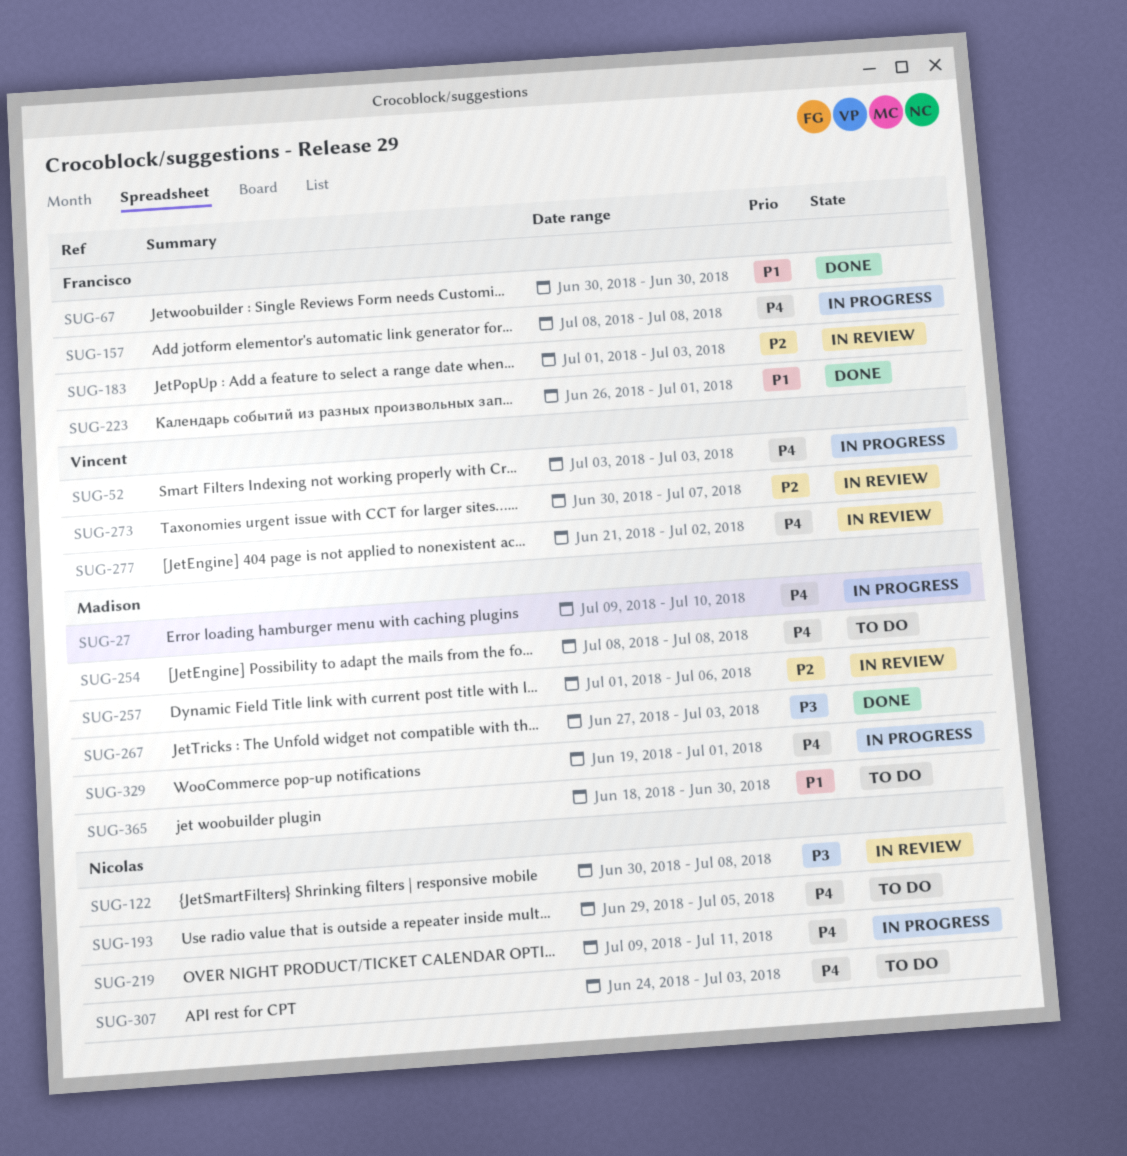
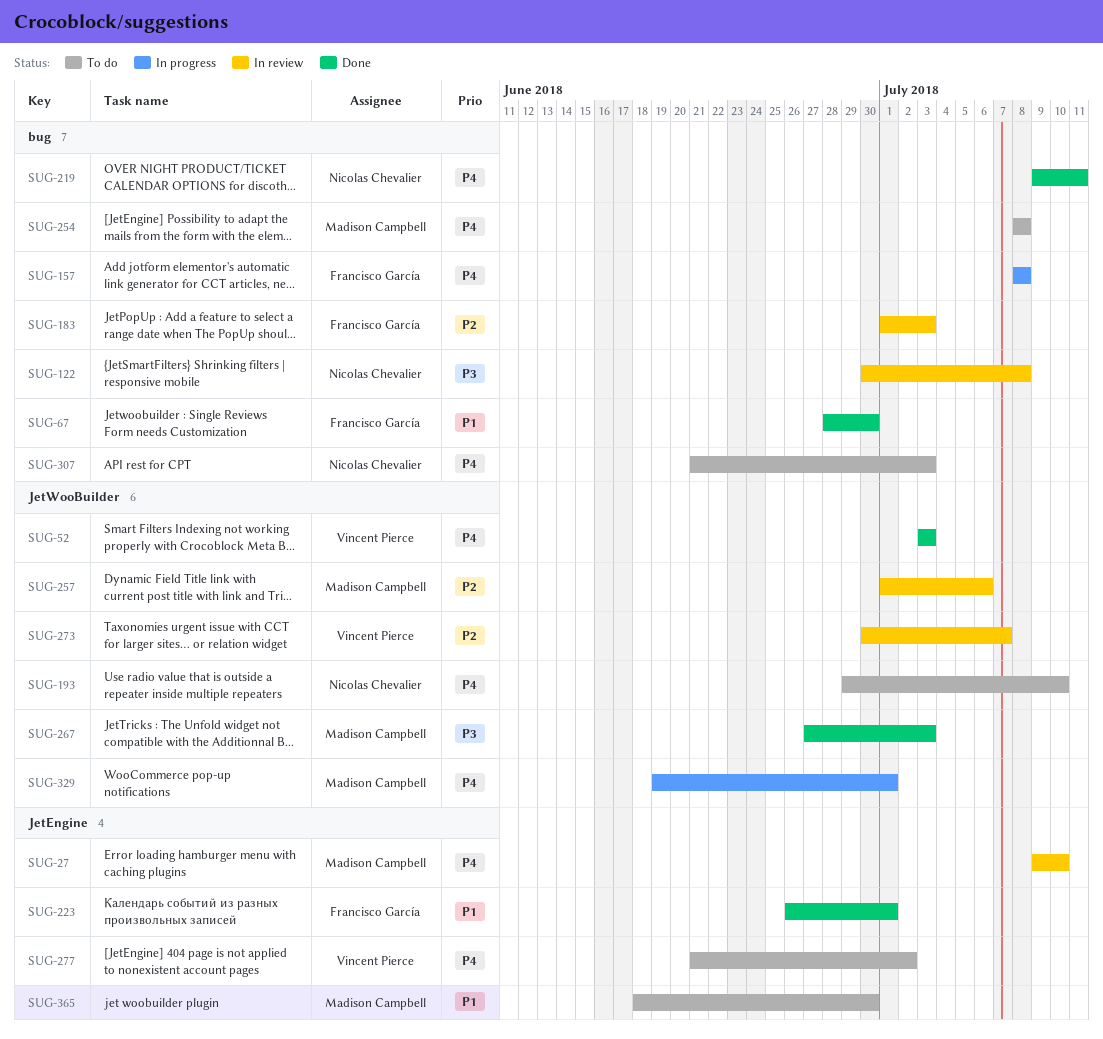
SUG-27, status: In progress -> In review
SUG-52, status: In progress -> Done
SUG-67, start: Jun 30 -> Jun 28
SUG-193, due: Jul 5 -> Jul 10
SUG-219, status: In progress -> Done
SUG-277, status: In review -> To do
SUG-307, start: Jun 24 -> Jun 21

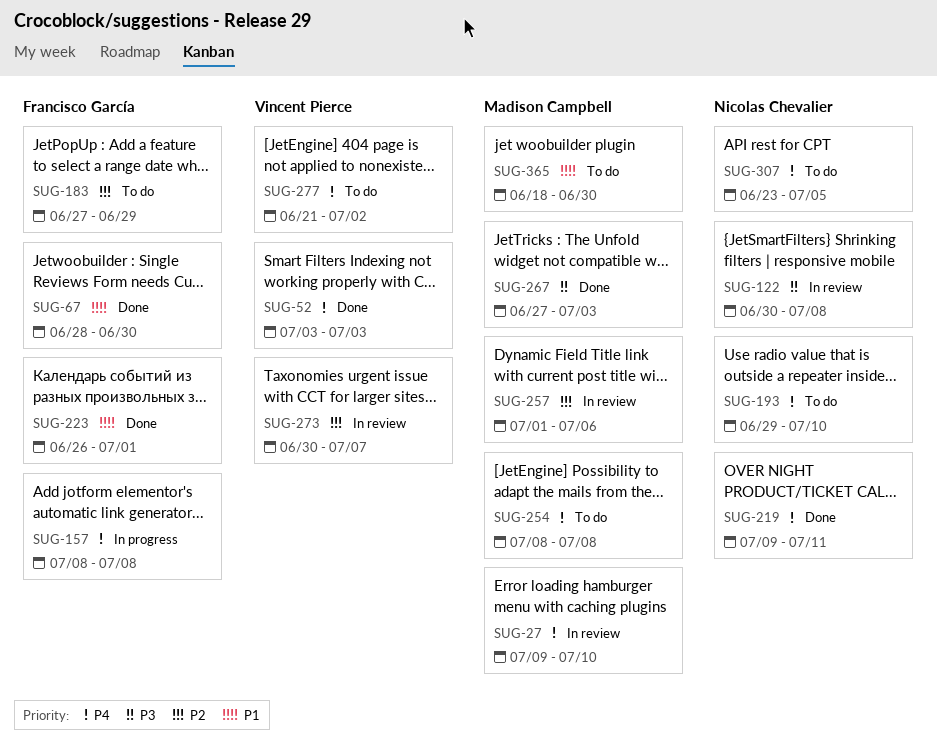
SUG-183, status: In review -> To do
SUG-183, start: Jul 1 -> Jun 27
SUG-183, due: Jul 3 -> Jun 29
SUG-307, start: Jun 21 -> Jun 23
SUG-307, due: Jul 3 -> Jul 5
SUG-329: present -> none

